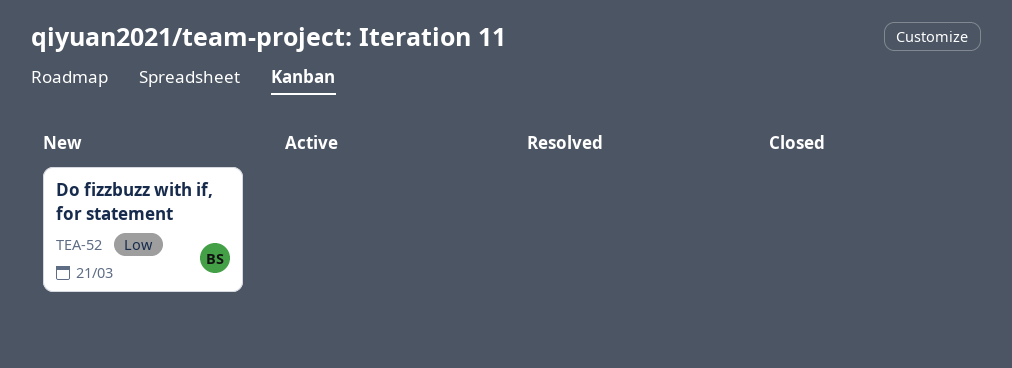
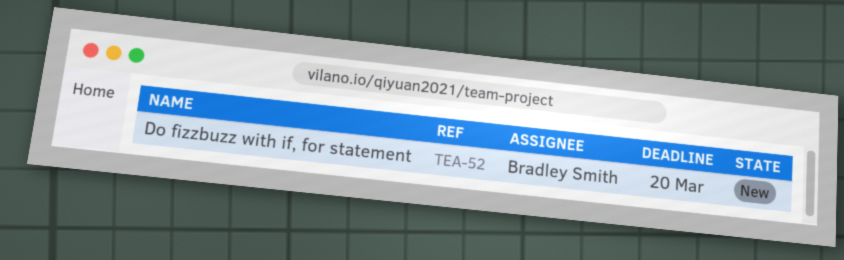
TEA-52, due: Mar 21 -> Mar 20

